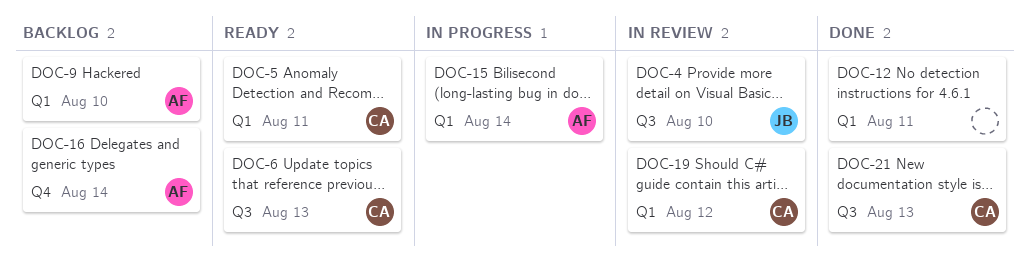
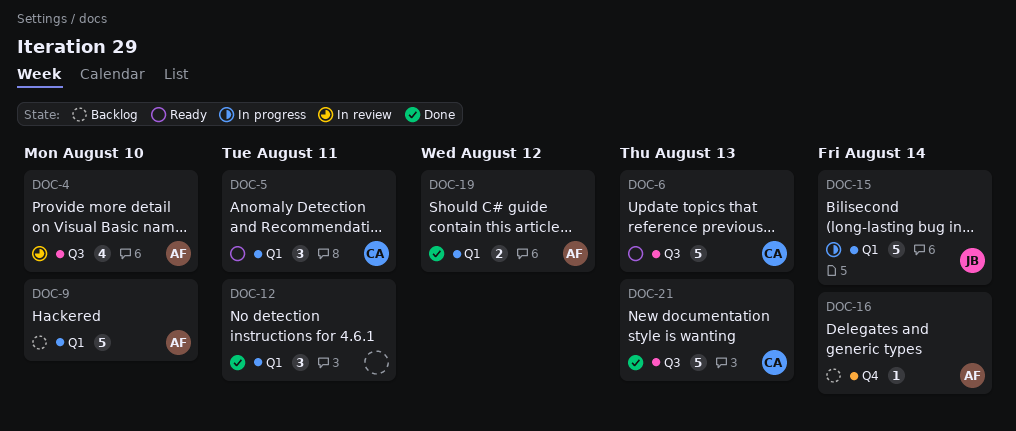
DOC-4, owner: JB -> AF
DOC-15, owner: AF -> JB
DOC-19, status: In review -> Done
DOC-19, owner: CA -> AF

